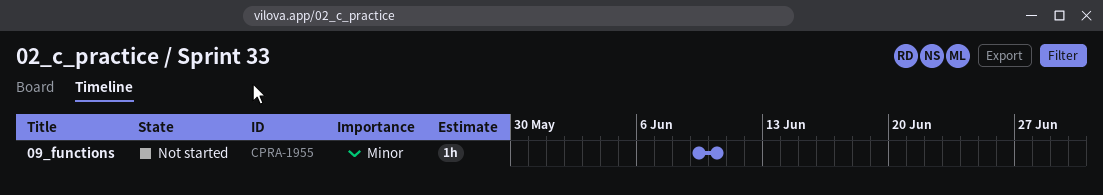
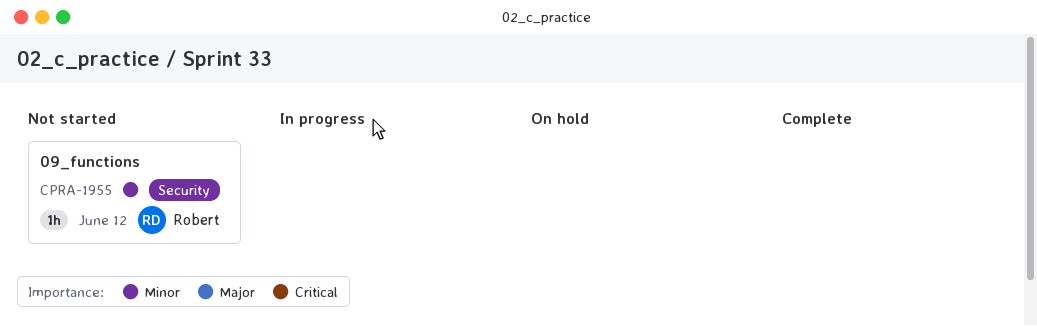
CPRA-1955, due: Jun 10 -> Jun 12

